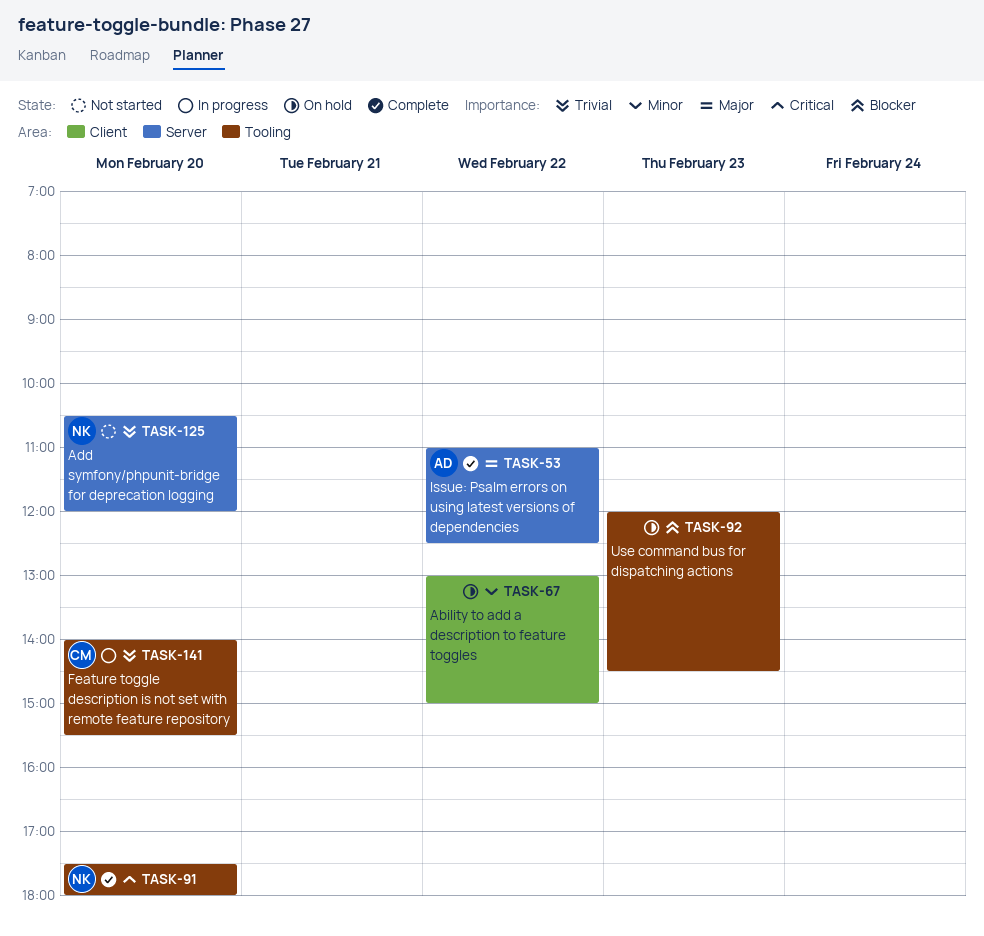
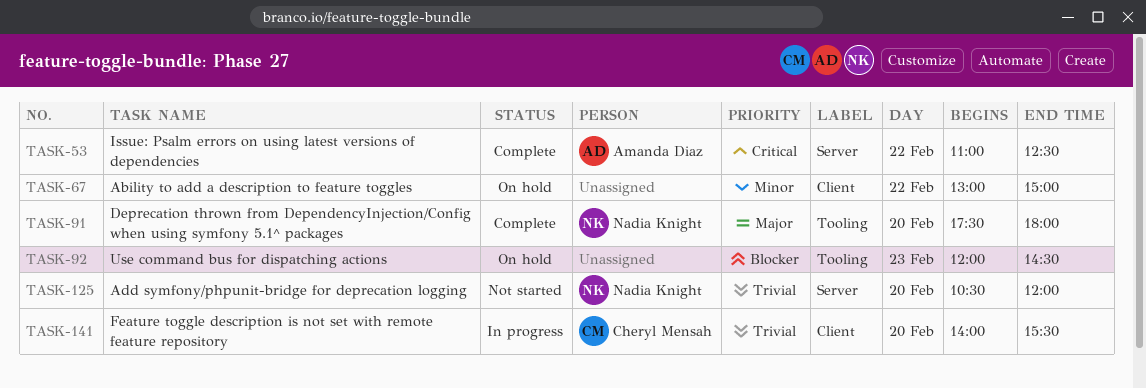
TASK-53, priority: Major -> Critical
TASK-91, priority: Critical -> Major
TASK-141, label: Tooling -> Client

